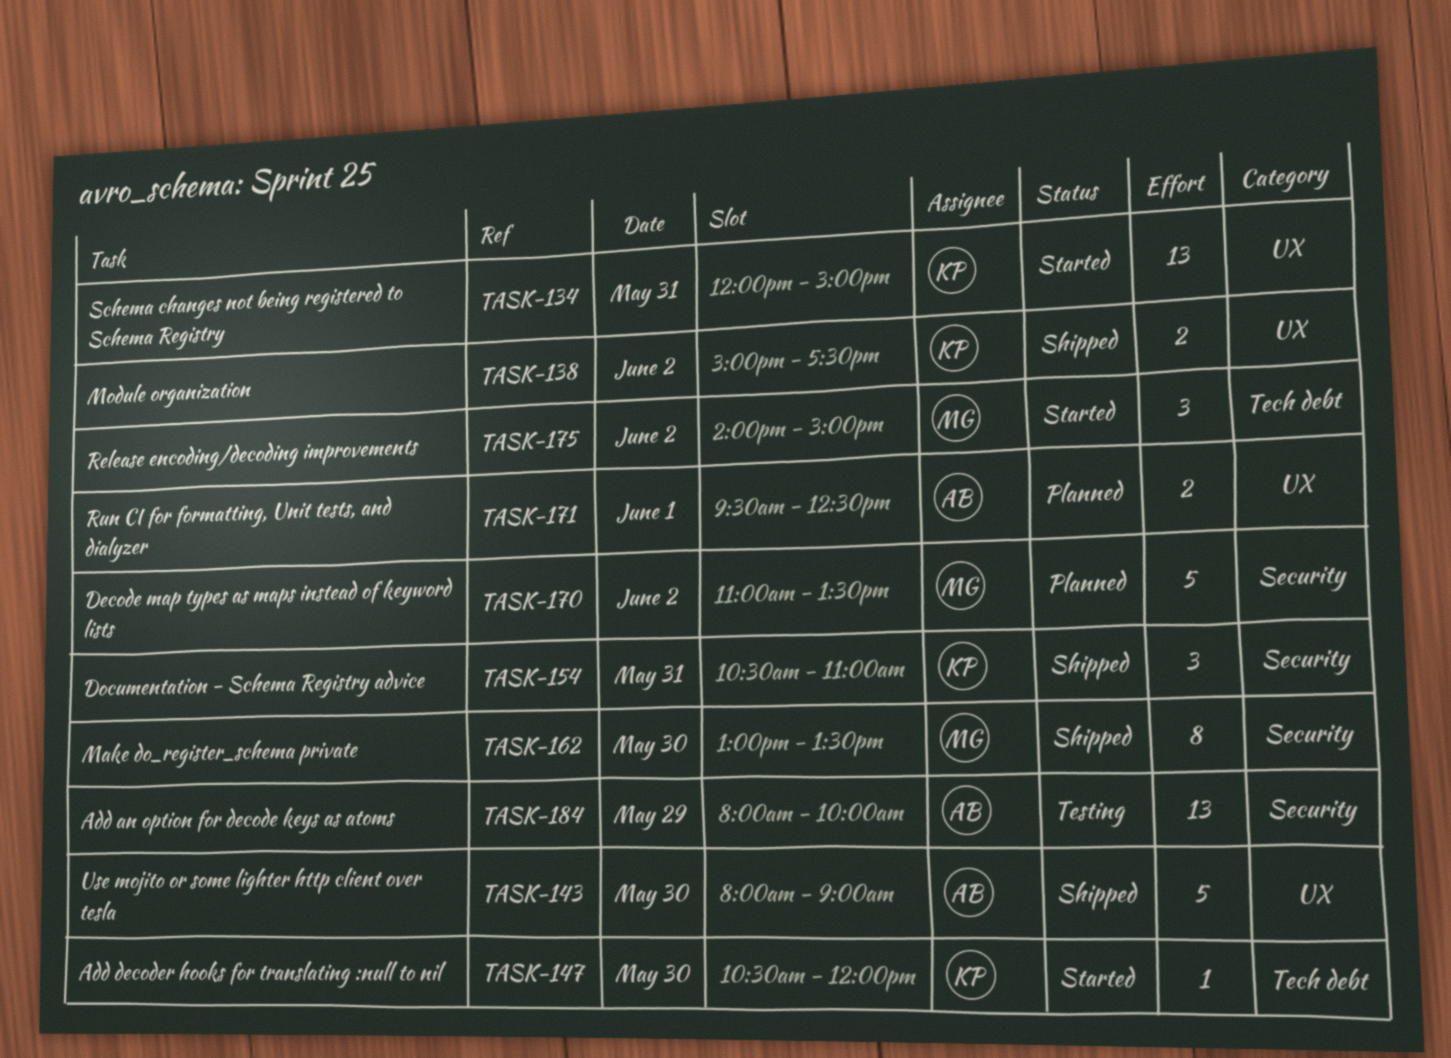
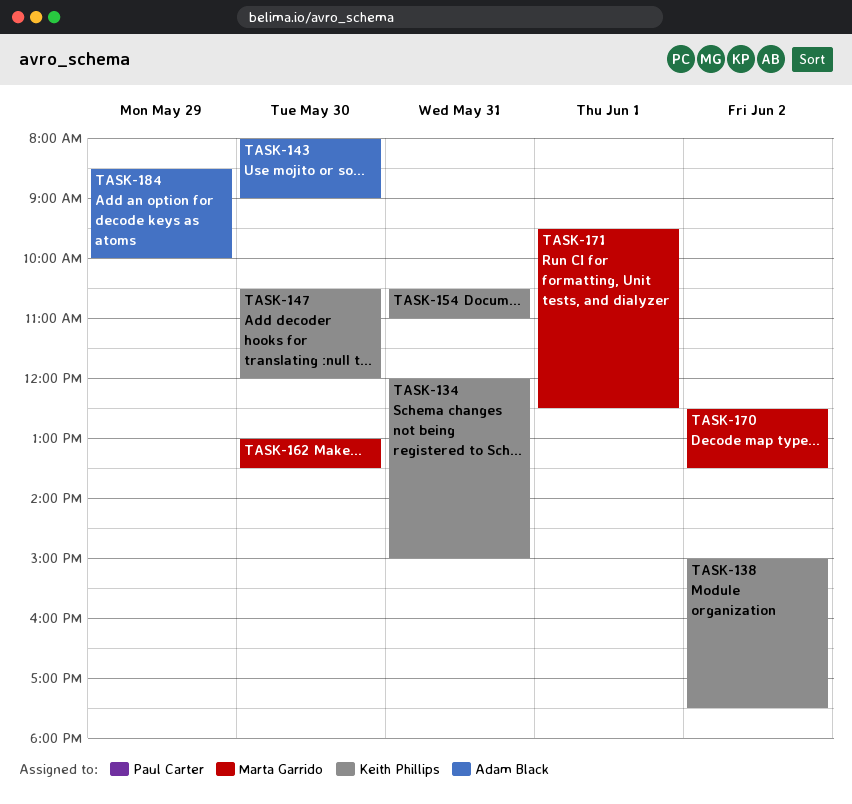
TASK-170, begins: 11:00 -> 12:30
TASK-171, owner: Adam Black -> Marta Garrido
TASK-175: present -> none
TASK-184, begins: 08:00 -> 08:30

